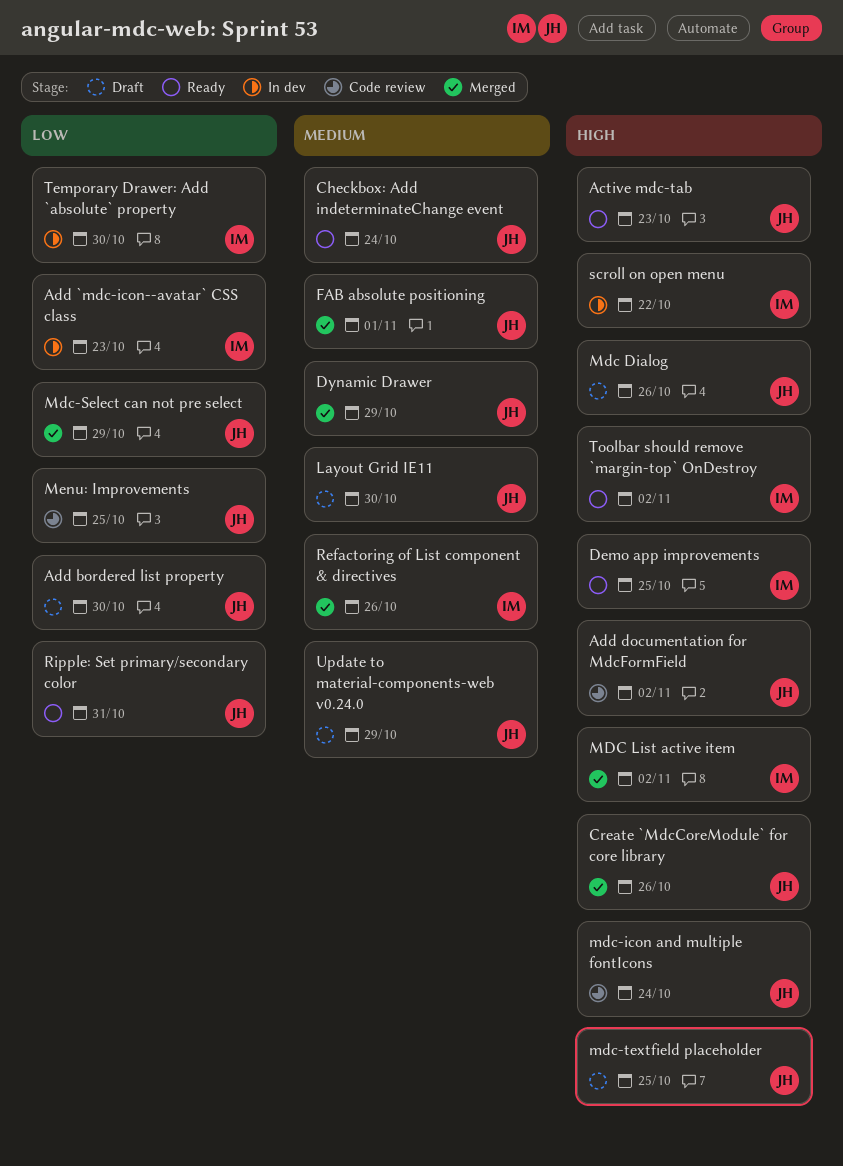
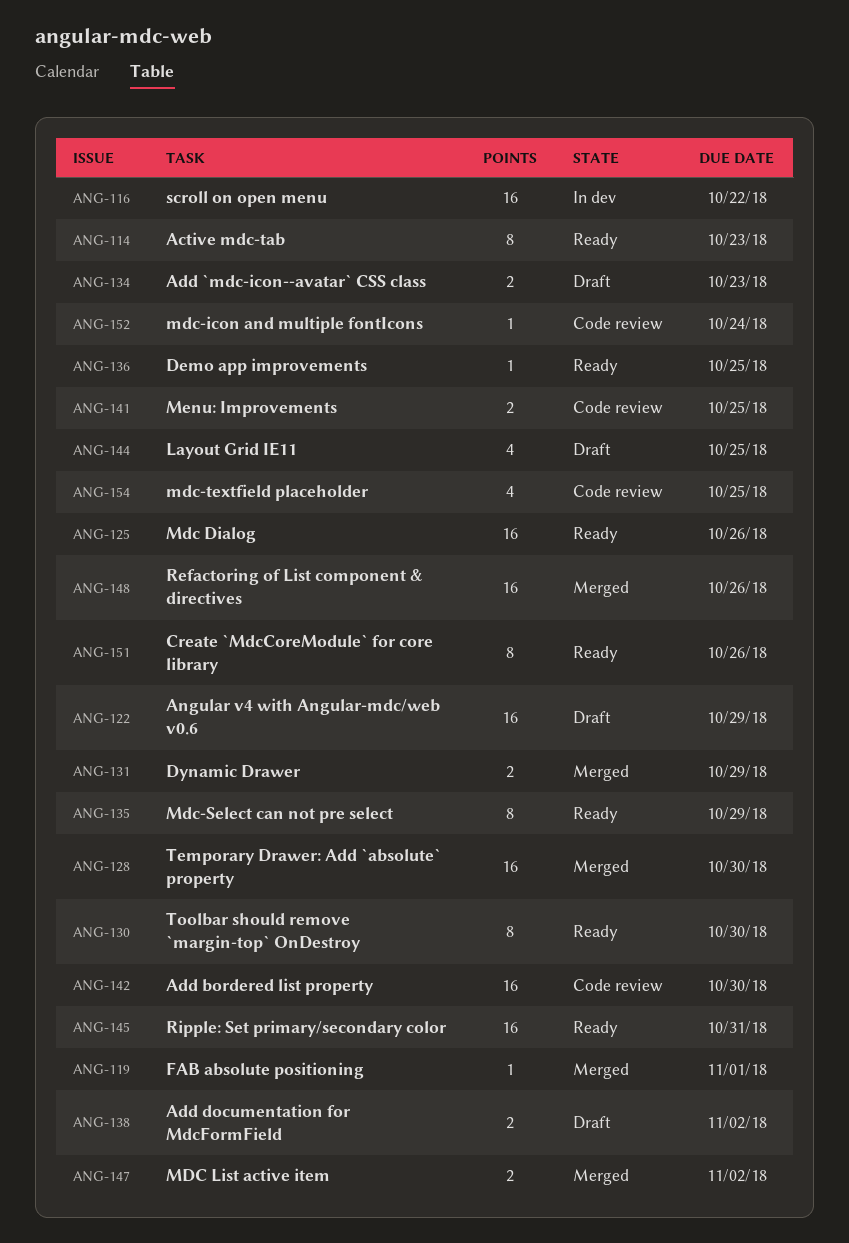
Add `mdc-icon--avatar` CSS class, status: In dev -> Draft
Add bordered list property, status: Draft -> Code review
Add documentation for MdcFormField, status: Code review -> Draft
Angular v4 with Angular-mdc/web v0.6: none -> present
Checkbox: Add indeterminateChange event: present -> none
Create `MdcCoreModule` for core library, status: Merged -> Ready
Layout Grid IE11, due: Oct 30 -> Oct 25
Mdc Dialog, status: Draft -> Ready
Mdc-Select can not pre select, status: Merged -> Ready
mdc-textfield placeholder, status: Draft -> Code review
Temporary Drawer: Add `absolute` property, status: In dev -> Merged
Toolbar should remove `margin-top` OnDestroy, due: Nov 2 -> Oct 30
Update to material-components-web v0.24.0: present -> none

